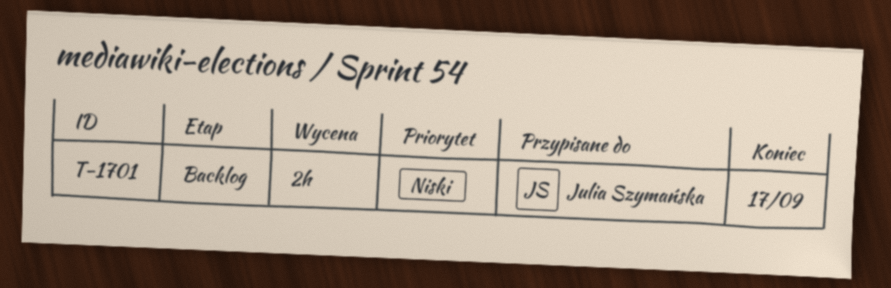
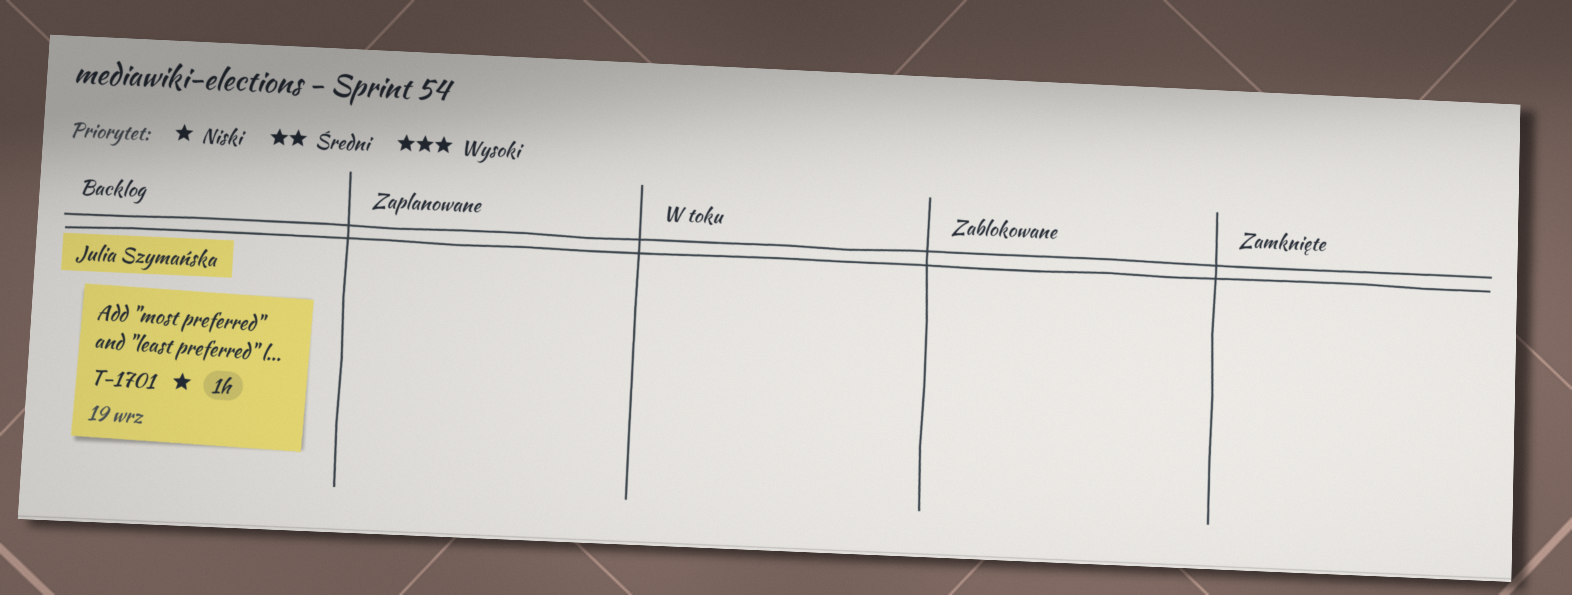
T-1701, estimate: 2h -> 1h
T-1701, due: Sep 17 -> Sep 19

